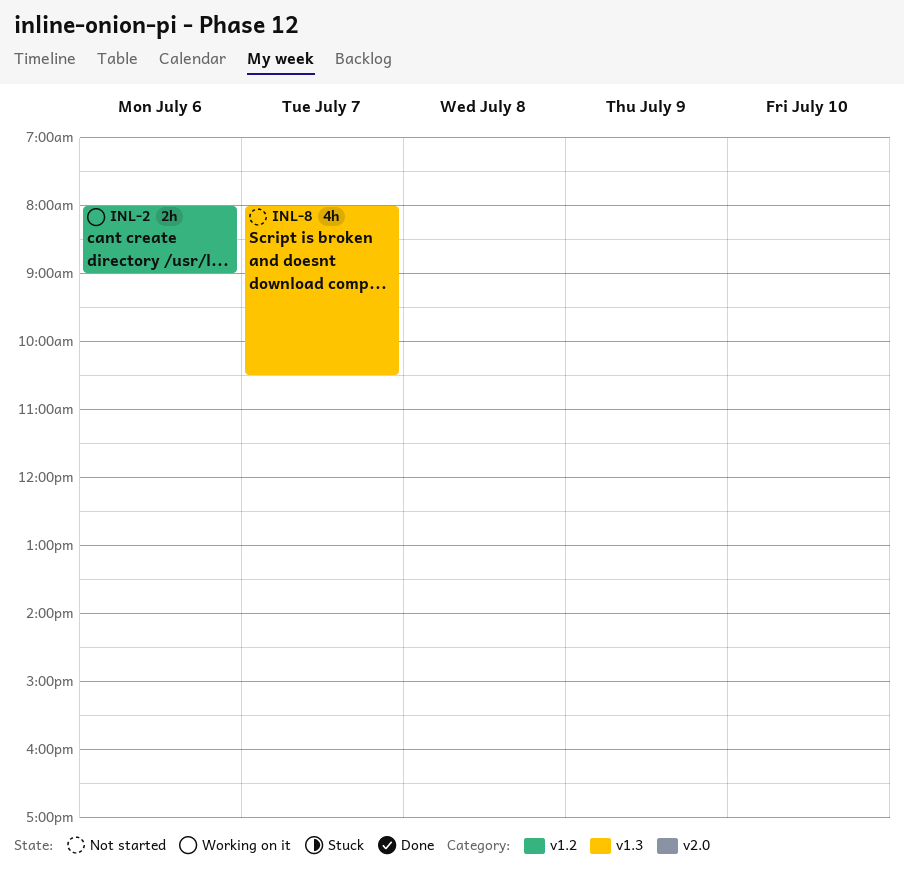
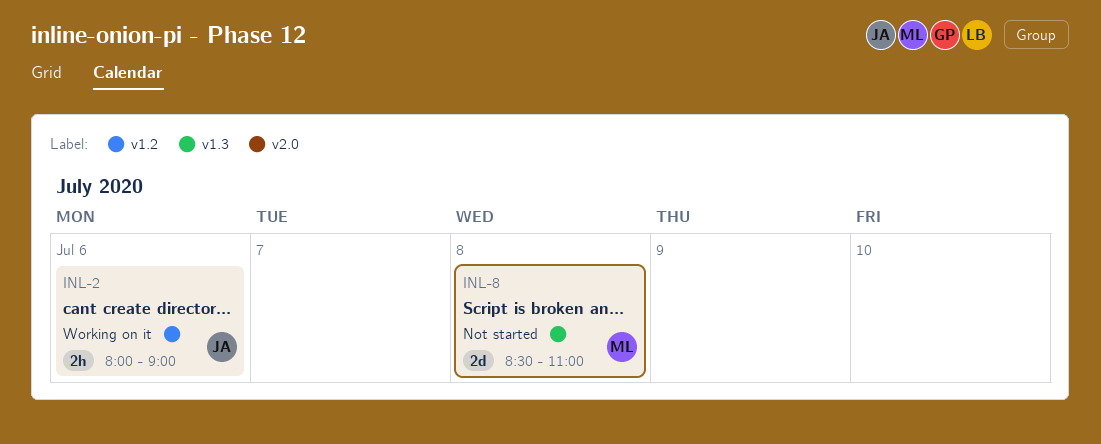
INL-8, estimate: 4h -> 2d
INL-8, day: Jul 7 -> Jul 8
INL-8, begins: 08:00 -> 08:30
INL-8, ends: 10:30 -> 11:00

